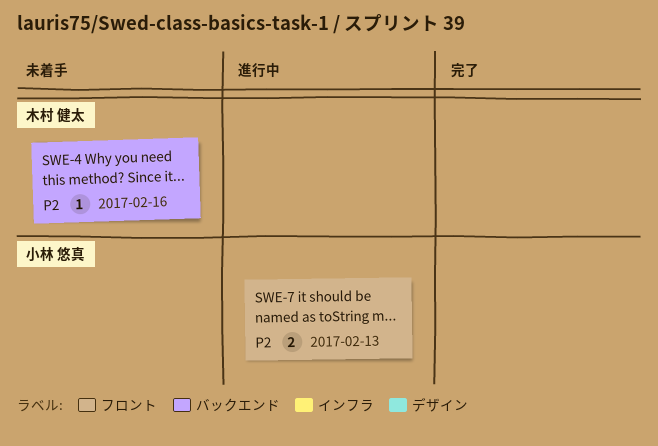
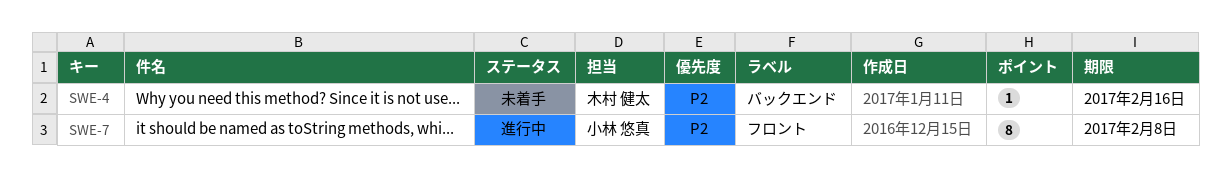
SWE-7, estimate: 2 -> 8
SWE-7, due: Feb 13 -> Feb 8

